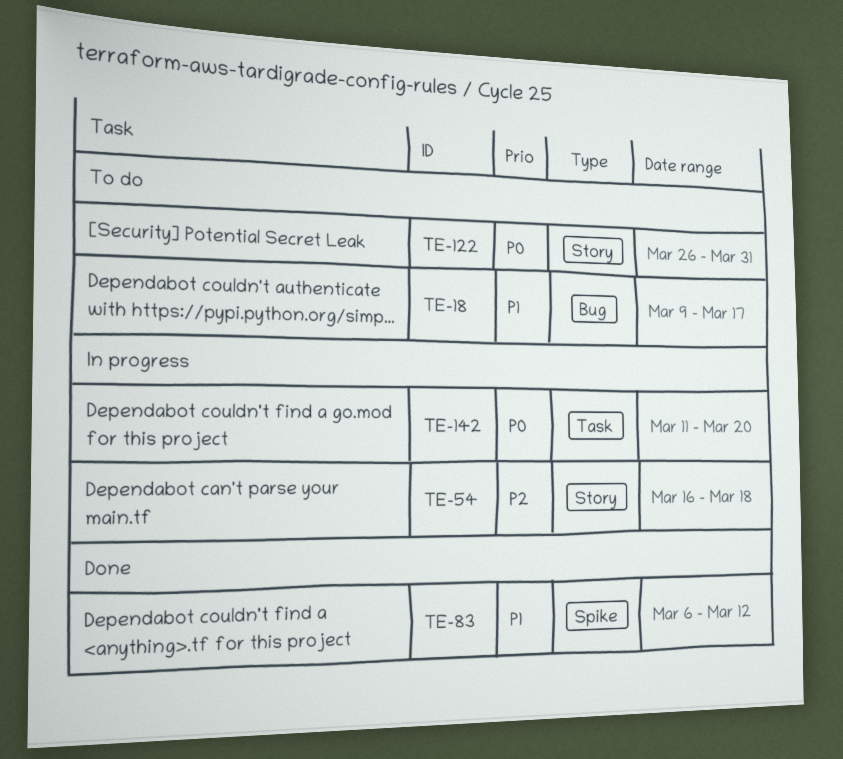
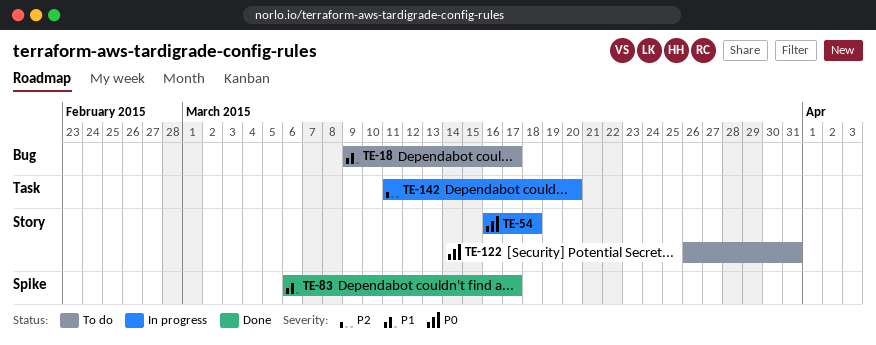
TE-54, priority: P2 -> P0
TE-83, due: Mar 12 -> Mar 17
TE-142, priority: P0 -> P2

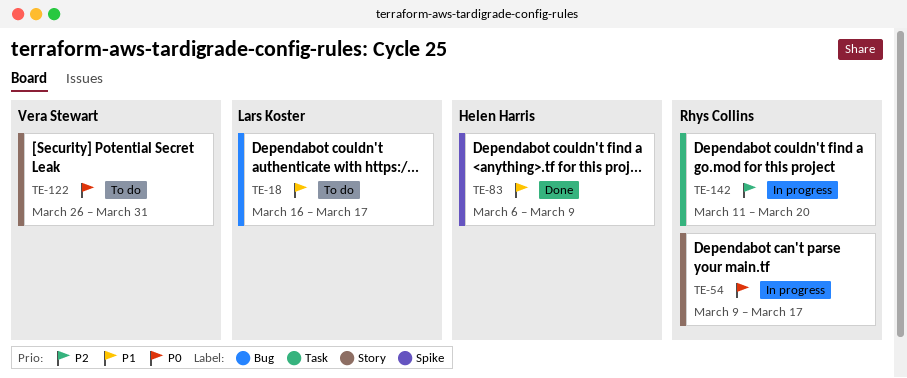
TE-18, start: Mar 9 -> Mar 16
TE-54, start: Mar 16 -> Mar 9
TE-54, due: Mar 18 -> Mar 17
TE-83, due: Mar 17 -> Mar 9

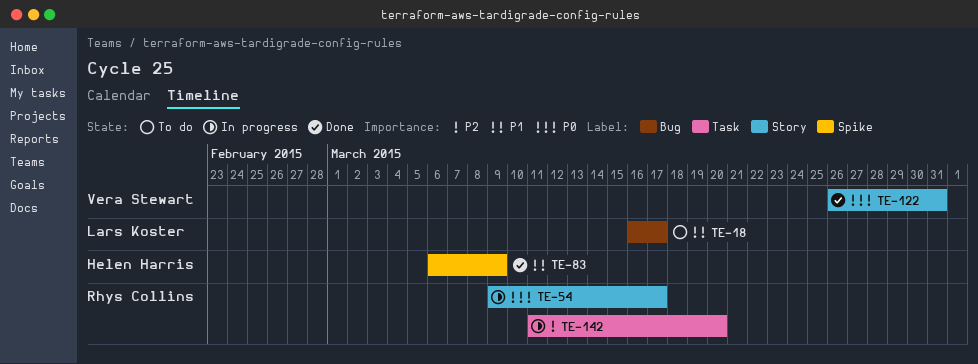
TE-122, status: To do -> Done

